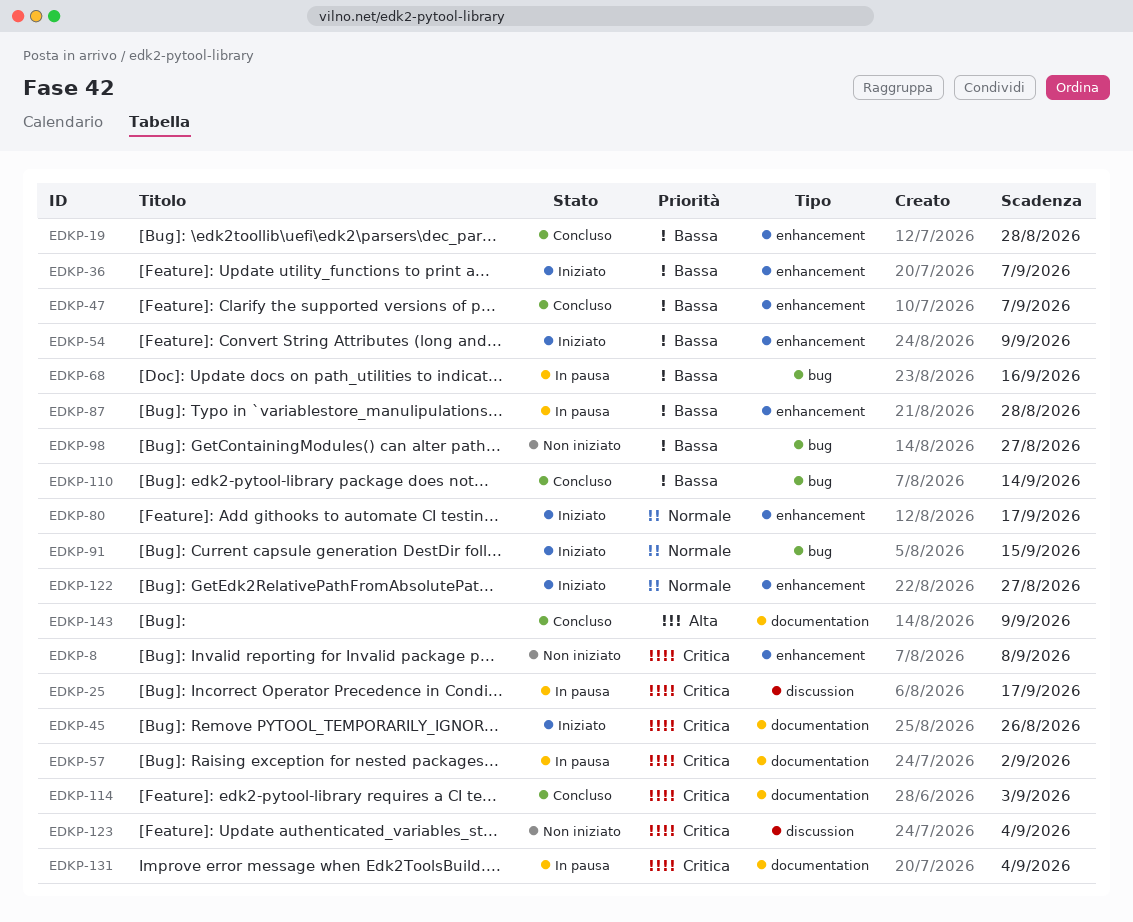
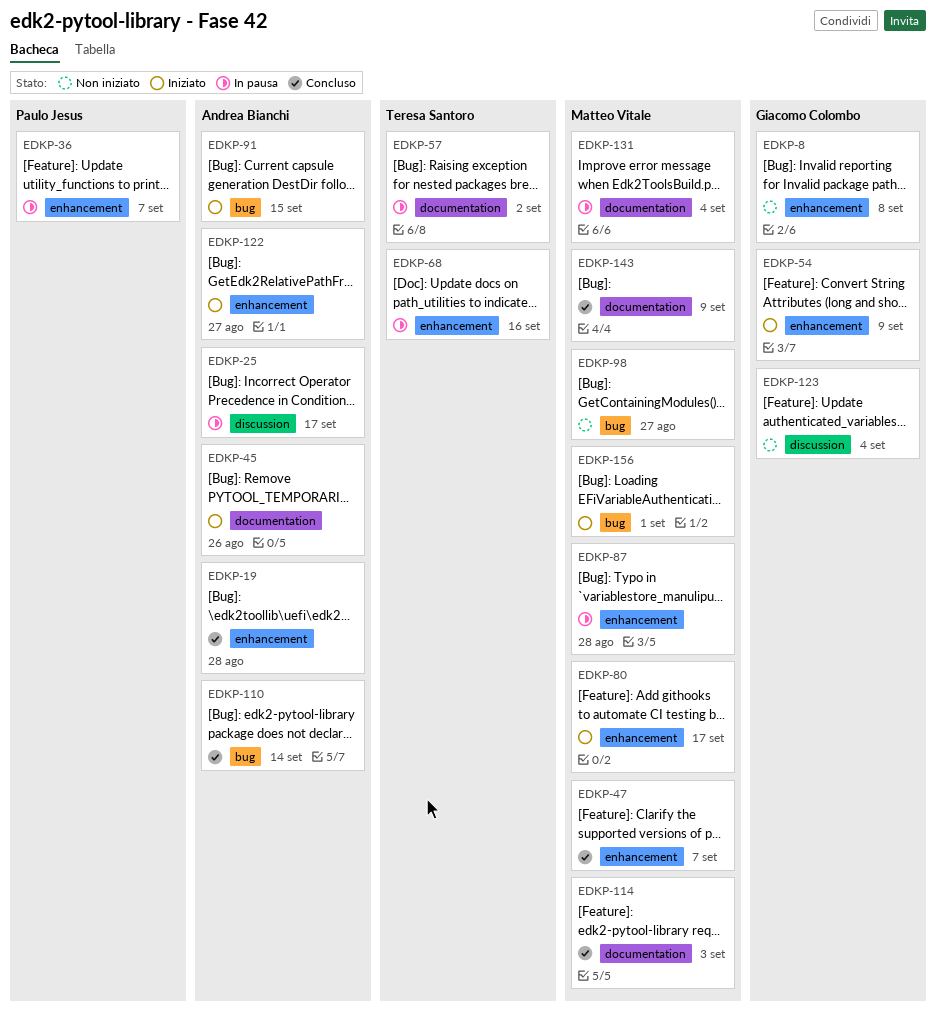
EDKP-36, status: Iniziato -> In pausa
EDKP-68, label: bug -> enhancement
EDKP-156: none -> present

